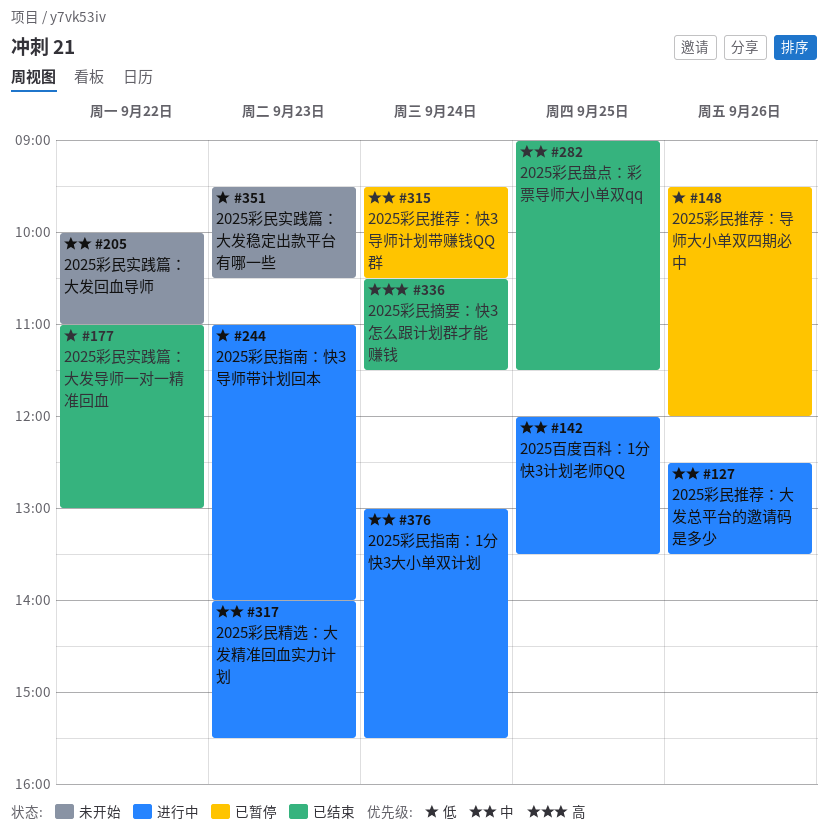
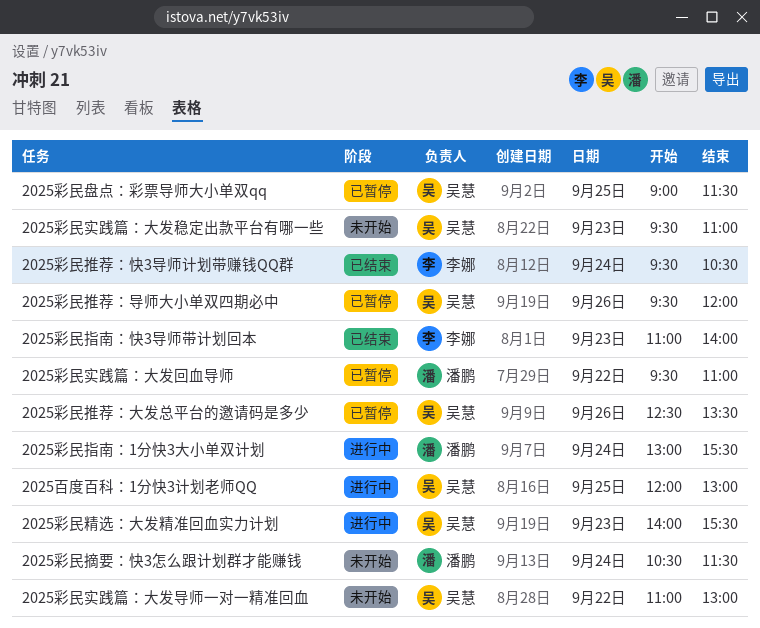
2025彩民实践篇：大发回血导师, status: 未开始 -> 已暂停
2025彩民实践篇：大发回血导师, begins: 10:00 -> 09:30
2025彩民实践篇：大发导师一对一精准回血, status: 已结束 -> 未开始
2025彩民实践篇：大发稳定出款平台有哪一些, ends: 10:30 -> 11:00
2025彩民指南：快3导师带计划回本, status: 进行中 -> 已结束
2025彩民推荐：大发总平台的邀请码是多少, status: 进行中 -> 已暂停
2025彩民推荐：快3导师计划带赚钱QQ群, status: 已暂停 -> 已结束
2025彩民摘要：快3怎么跟计划群才能赚钱, status: 已结束 -> 未开始
2025彩民盘点：彩票导师大小单双qq, status: 已结束 -> 已暂停
2025百度百科：1分快3计划老师QQ, ends: 13:30 -> 13:00

